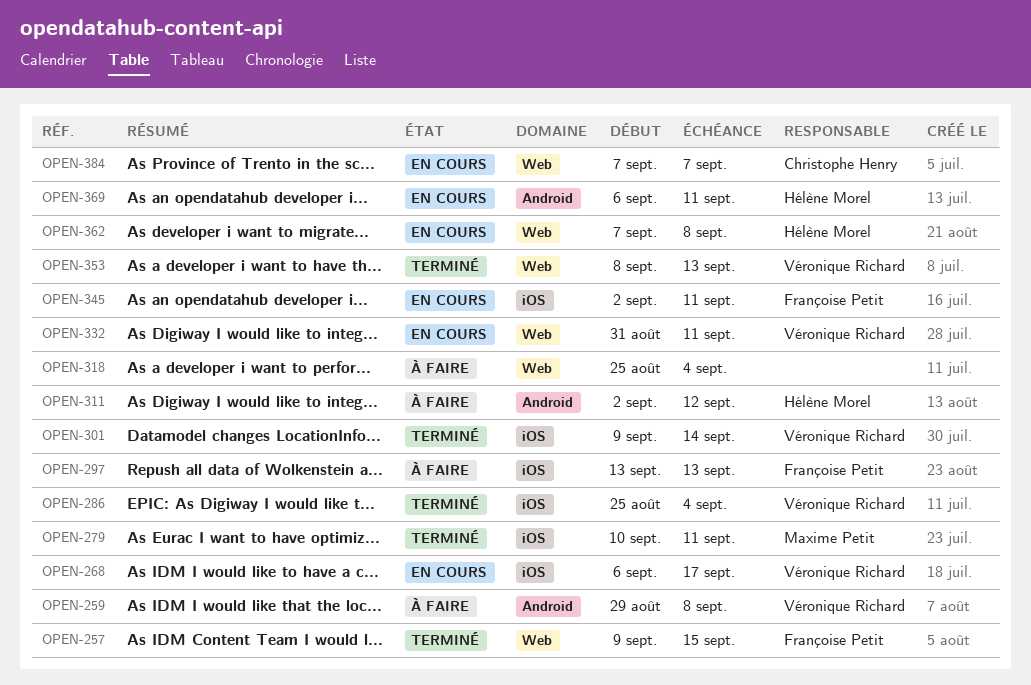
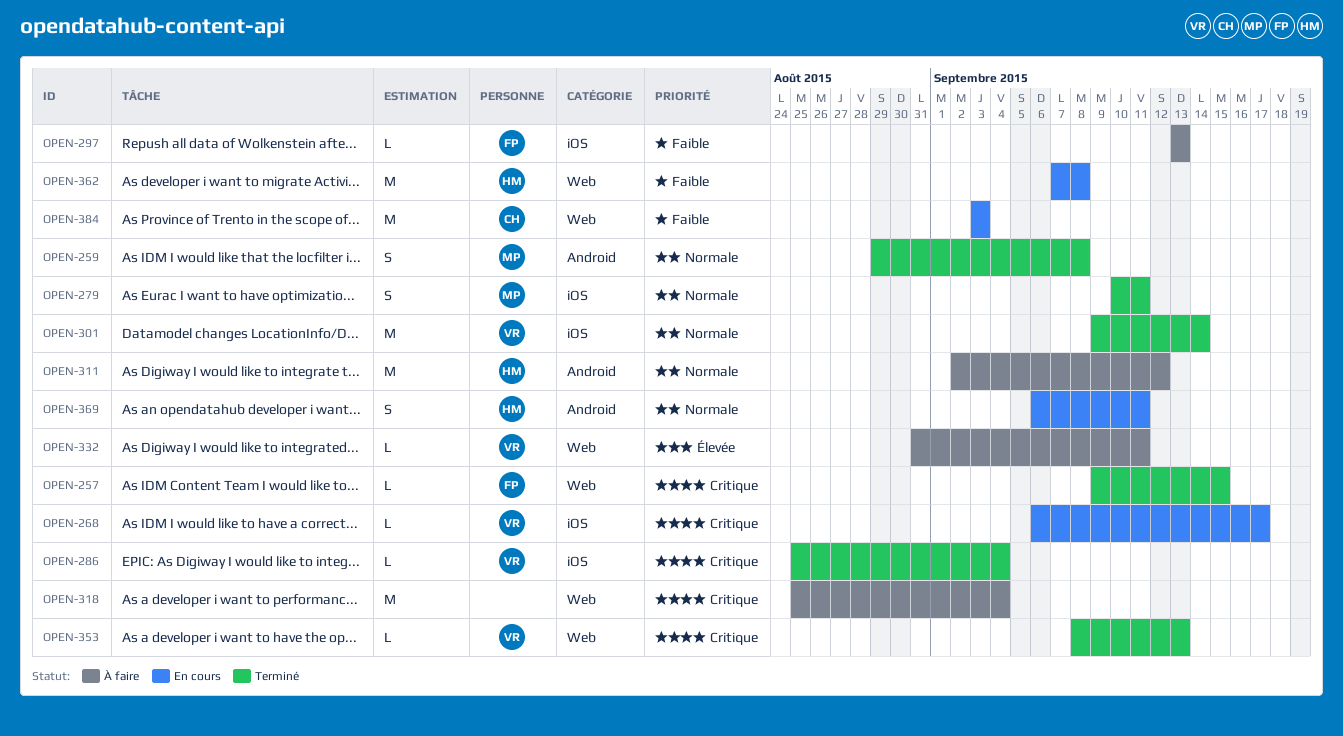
OPEN-259, status: À faire -> Terminé
OPEN-259, owner: Véronique Richard -> Maxime Petit
OPEN-332, status: En cours -> À faire
OPEN-345: present -> none
OPEN-384, start: Sep 7 -> Sep 3
OPEN-384, due: Sep 7 -> Sep 3

